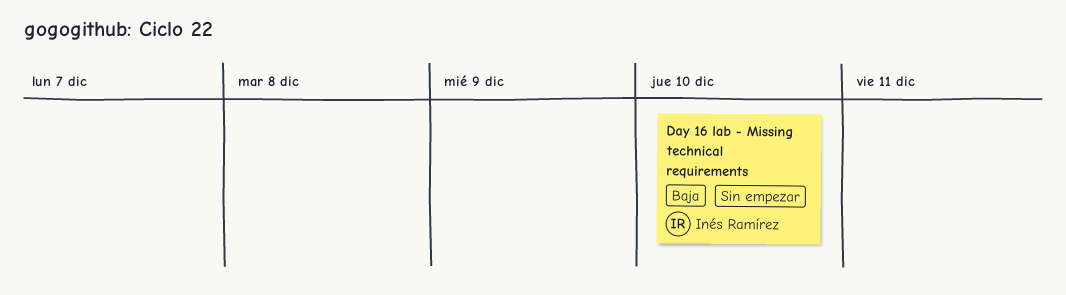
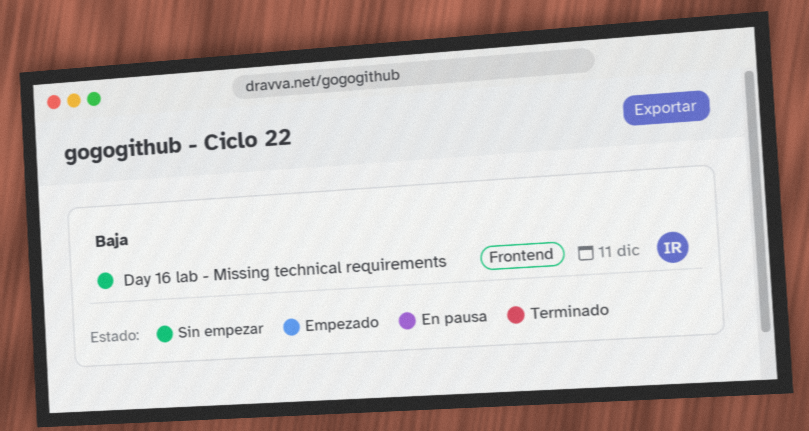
Day 16 lab - Missing technical requirements, due: Dec 10 -> Dec 11

